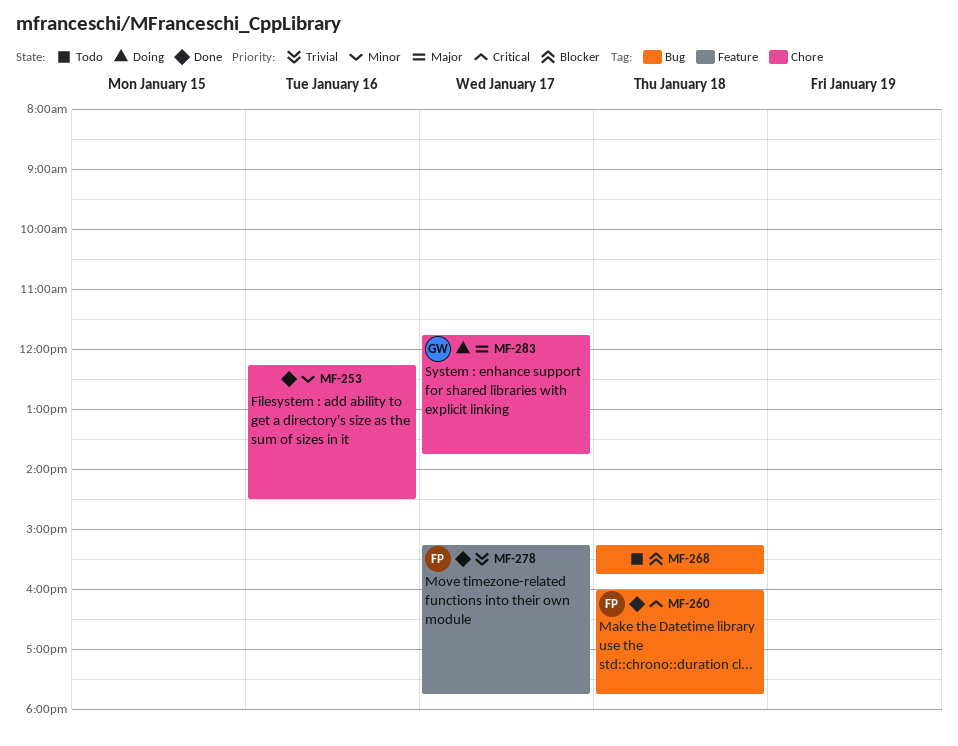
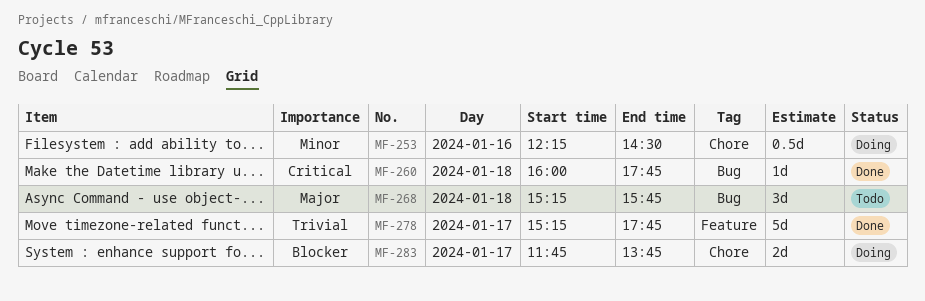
MF-253, status: Done -> Doing
MF-268, priority: Blocker -> Major
MF-283, priority: Major -> Blocker

